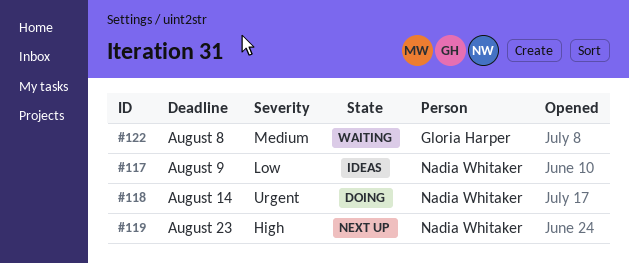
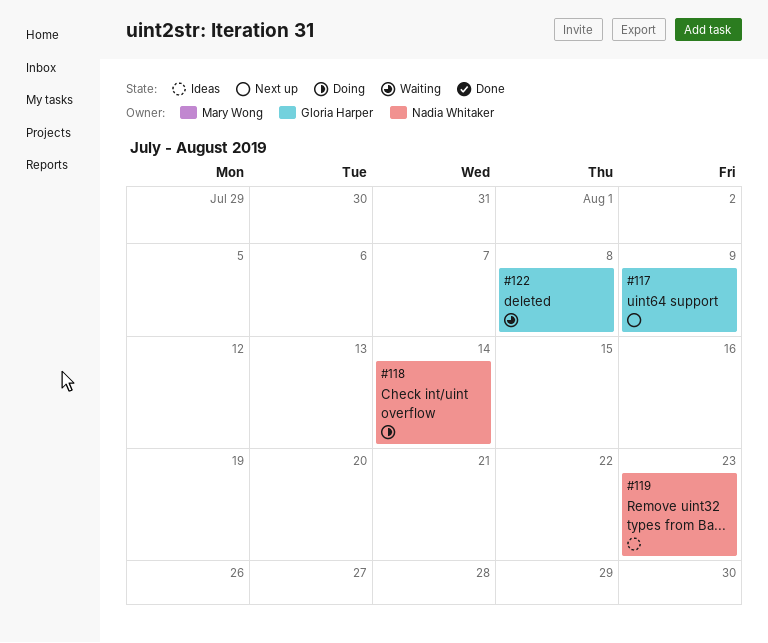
#117, status: Ideas -> Next up
#117, owner: Nadia Whitaker -> Gloria Harper
#119, status: Next up -> Ideas

